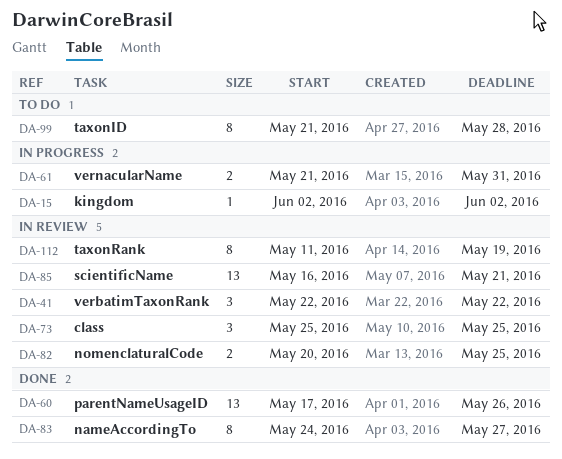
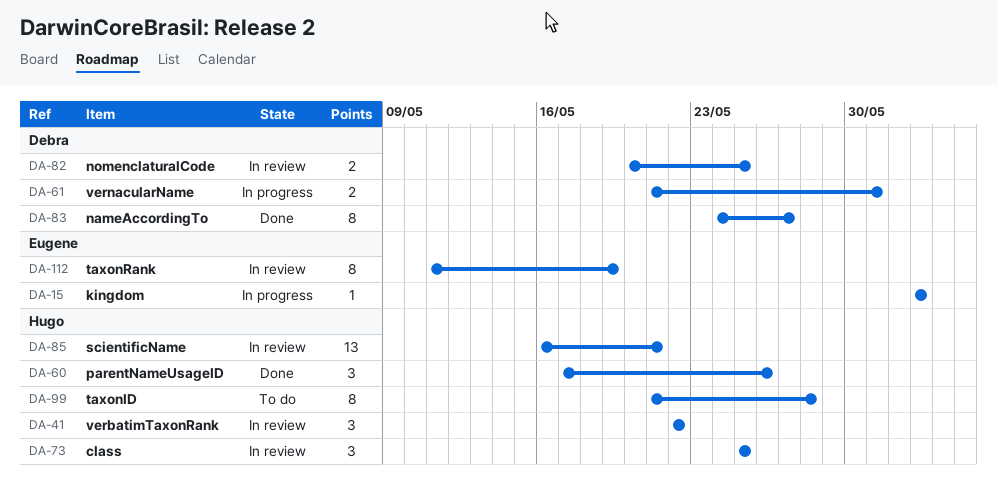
DA-60, estimate: 13 -> 3

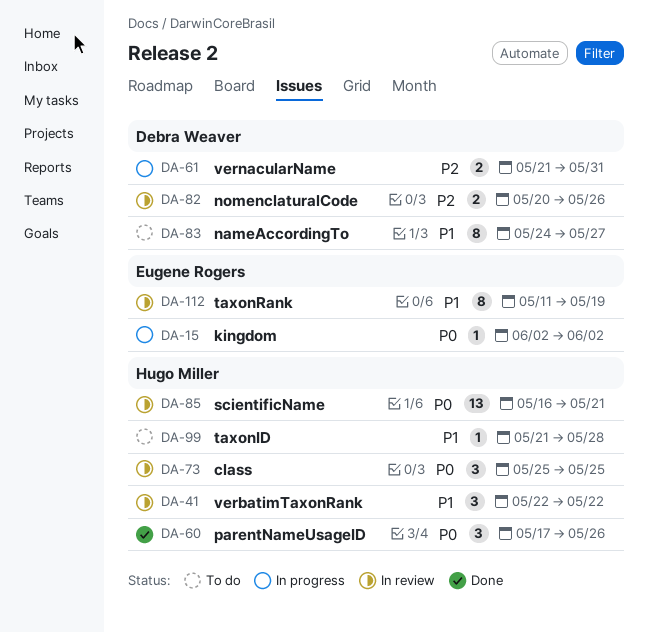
DA-82, due: May 25 -> May 26
DA-83, status: Done -> To do
DA-99, estimate: 8 -> 1

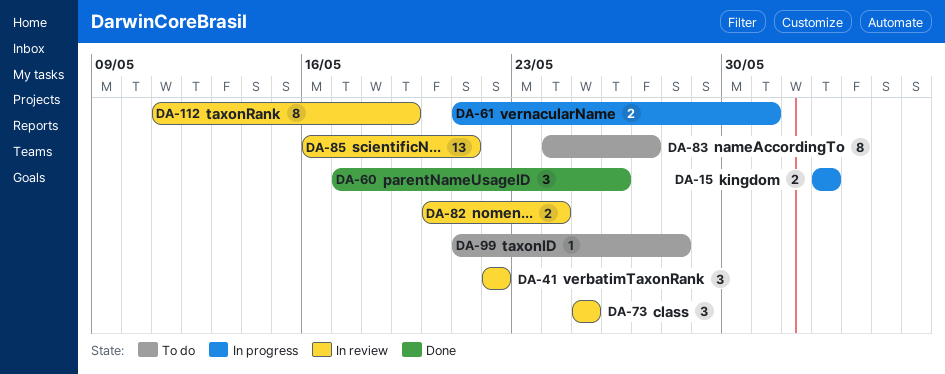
DA-15, estimate: 1 -> 2
DA-82, due: May 26 -> May 24

